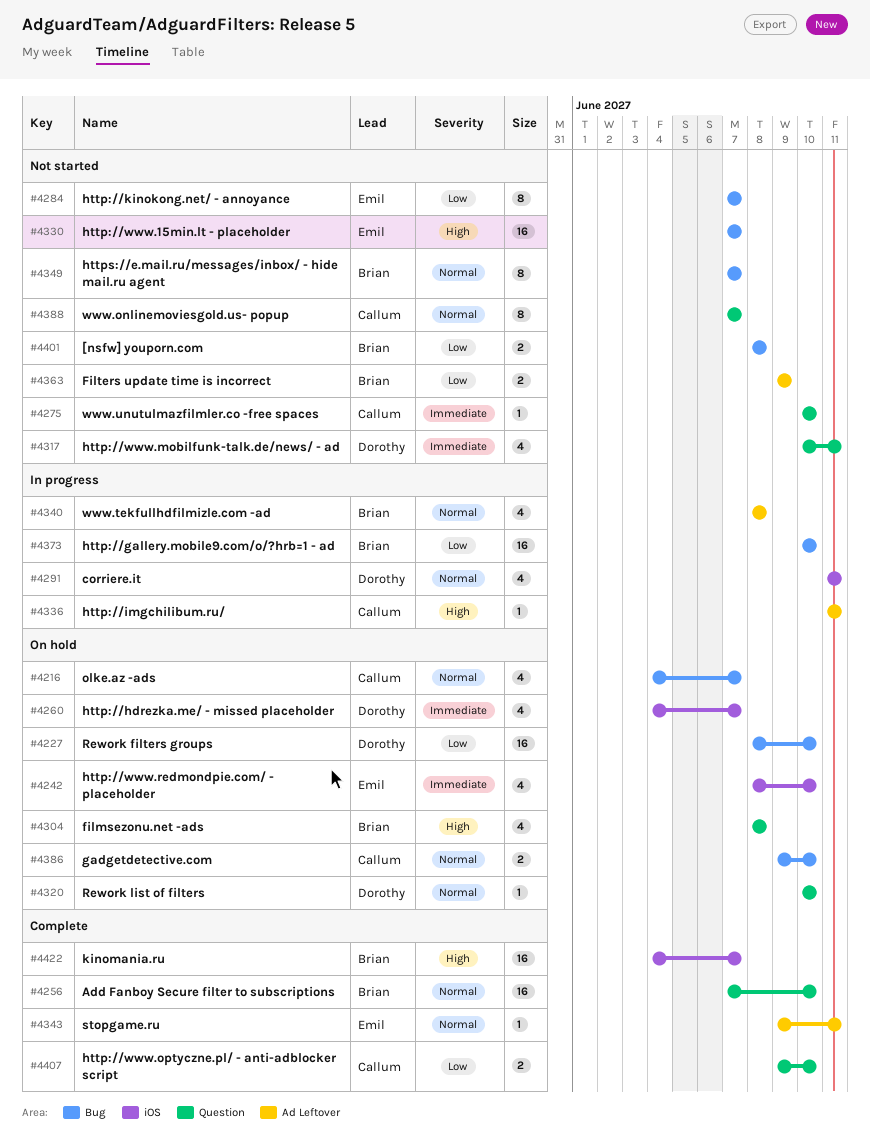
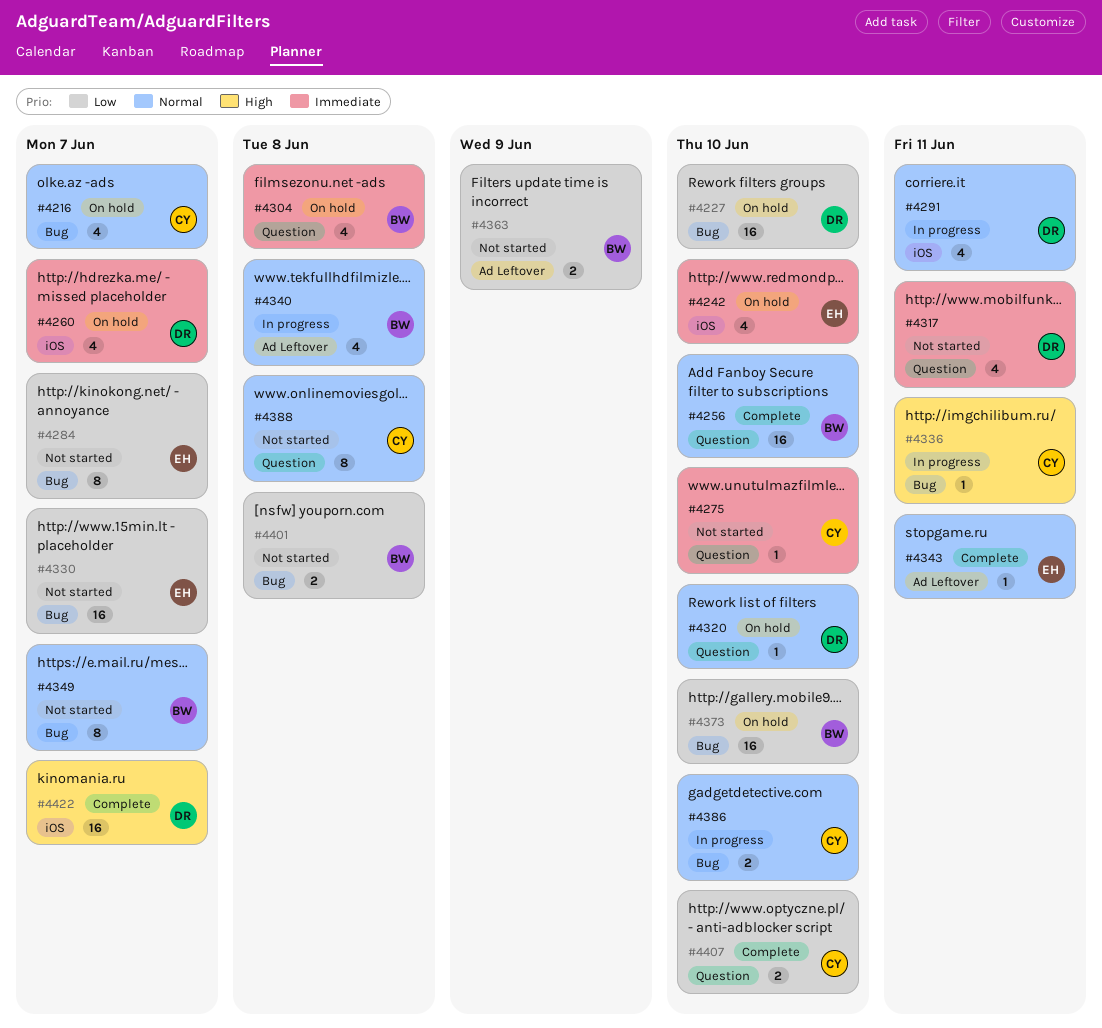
#4304, priority: High -> Immediate
#4330, priority: High -> Low
#4336, label: Ad Leftover -> Bug
#4373, status: In progress -> On hold
#4386, status: On hold -> In progress
#4388, due: Jun 7 -> Jun 8
#4422, owner: Brian -> Dorothy

